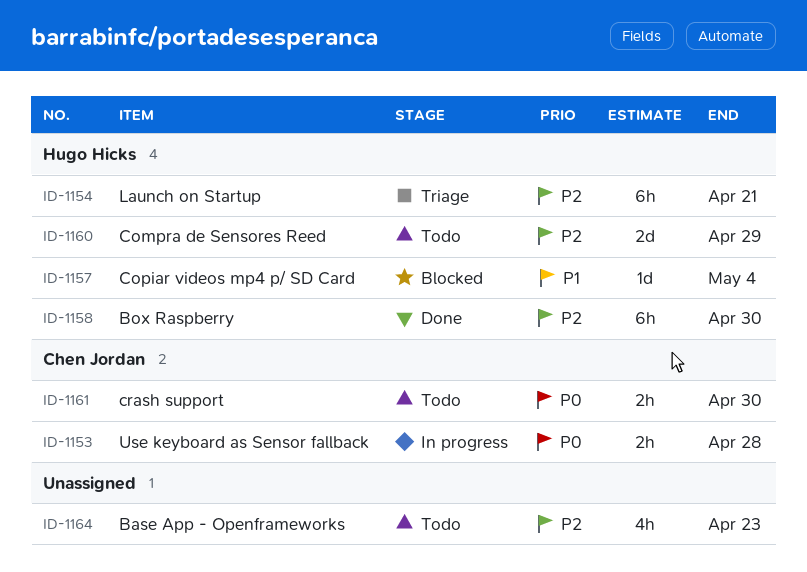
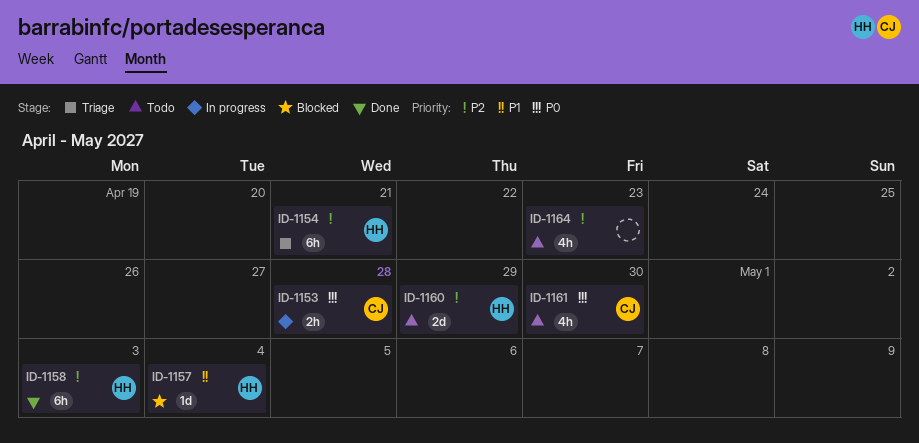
ID-1158, due: Apr 30 -> May 3
ID-1161, estimate: 2h -> 4h

